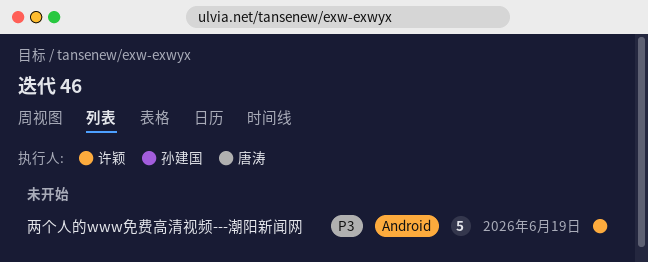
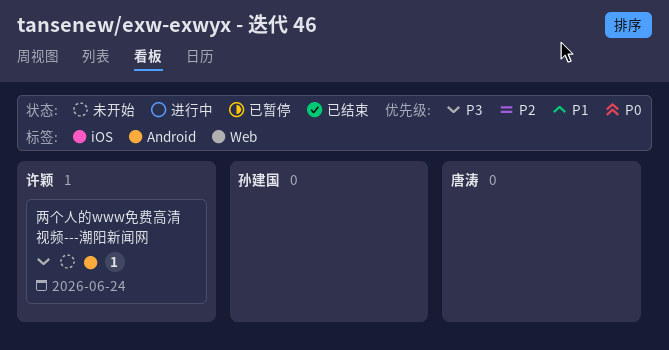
两个人的www免费高清视频---潮阳新闻网, estimate: 5 -> 1
两个人的www免费高清视频---潮阳新闻网, due: Jun 19 -> Jun 24

